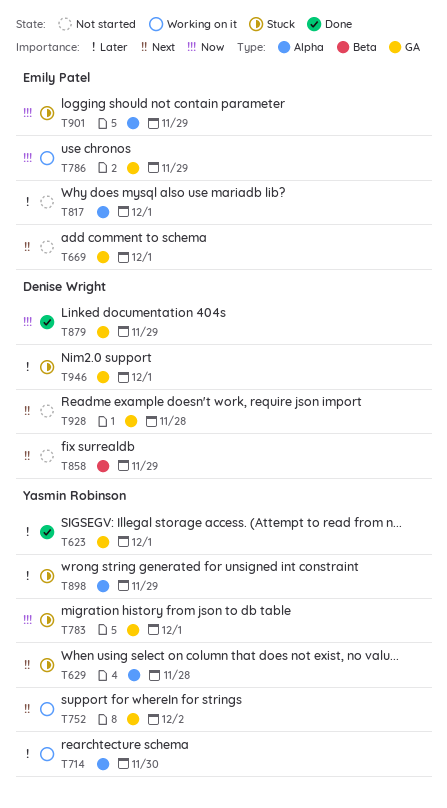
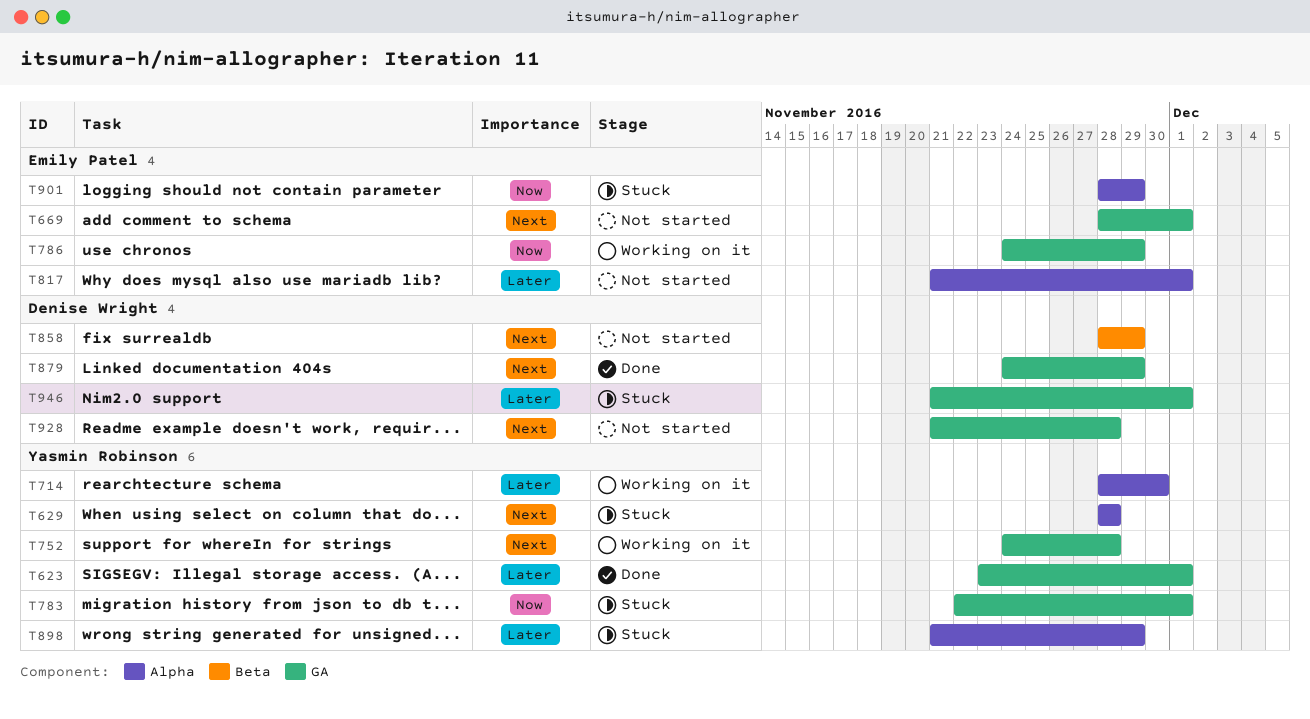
T752, due: Dec 2 -> Nov 28
T879, priority: Now -> Next

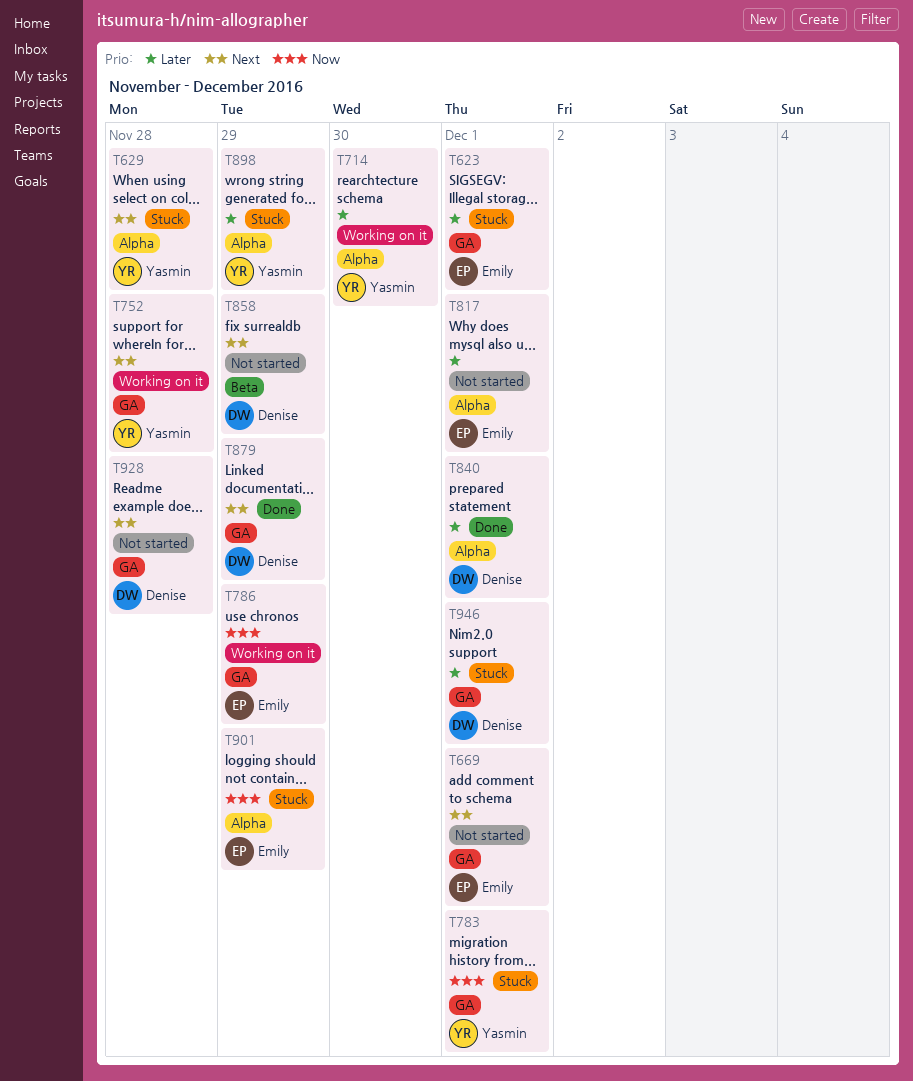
T623, status: Done -> Stuck
T623, owner: Yasmin Robinson -> Emily Patel
T840: none -> present

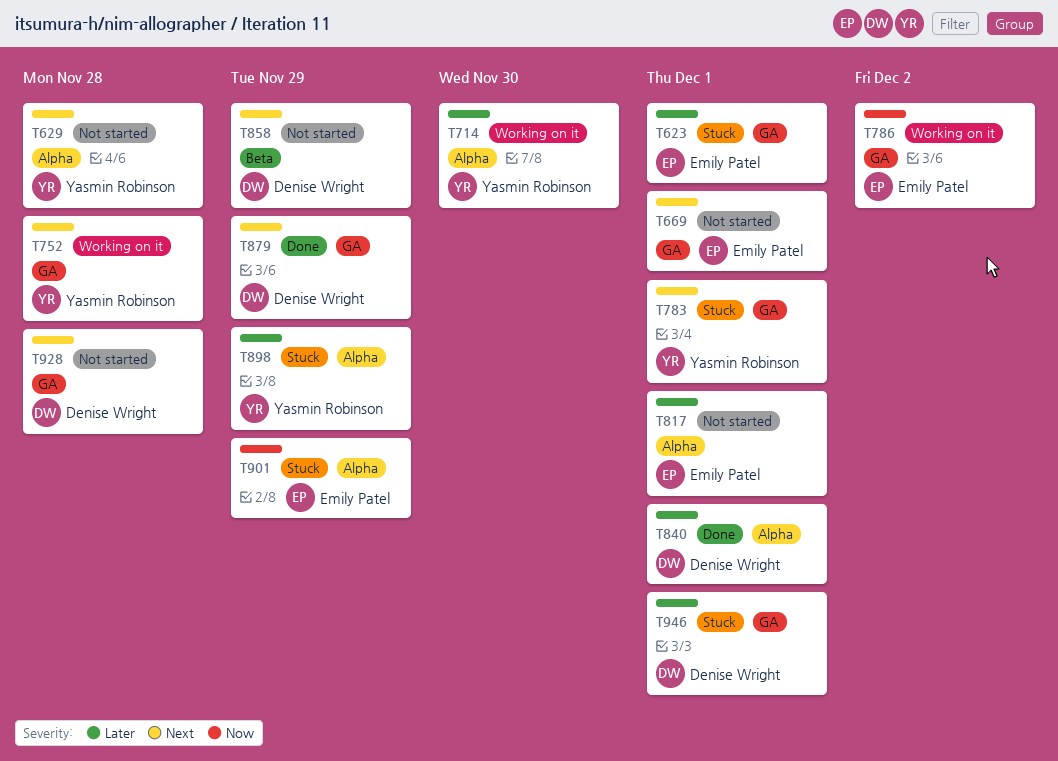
T629, status: Stuck -> Not started
T783, priority: Now -> Next
T786, due: Nov 29 -> Dec 2

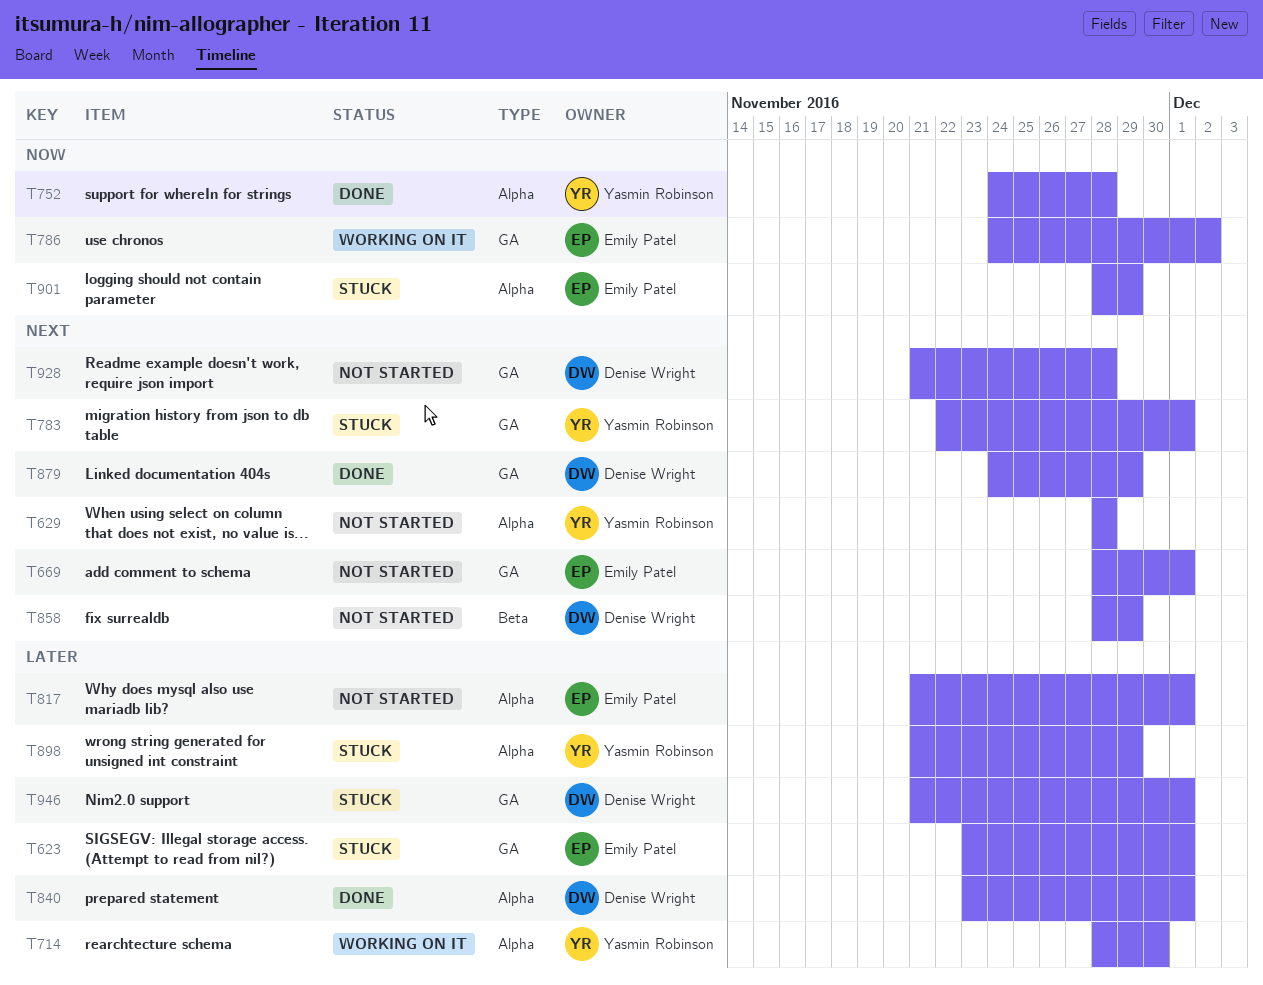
T752, status: Working on it -> Done
T752, priority: Next -> Now
T752, label: GA -> Alpha

